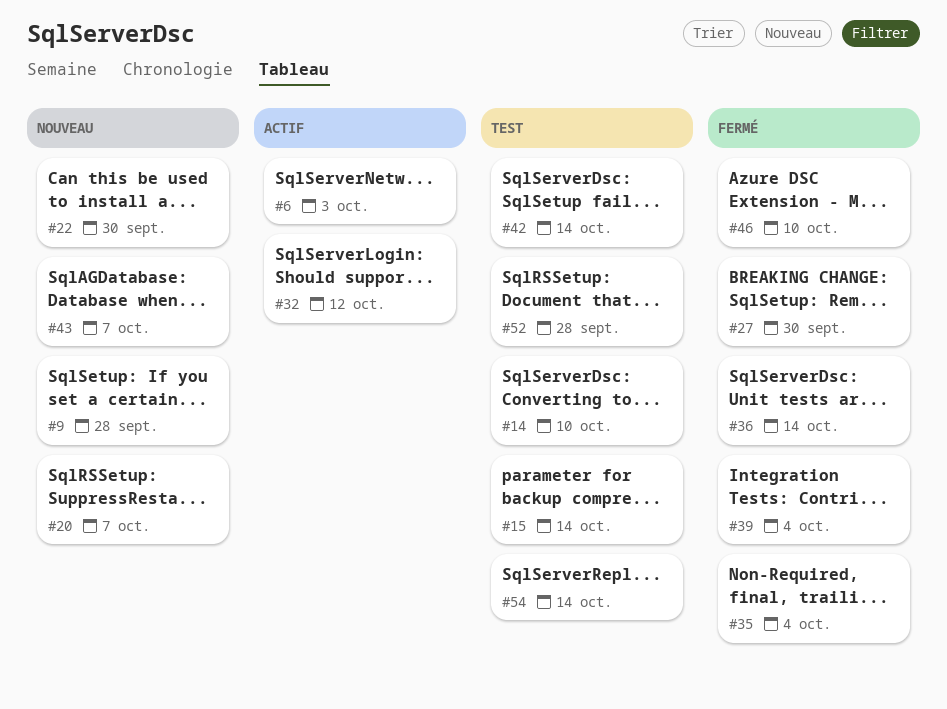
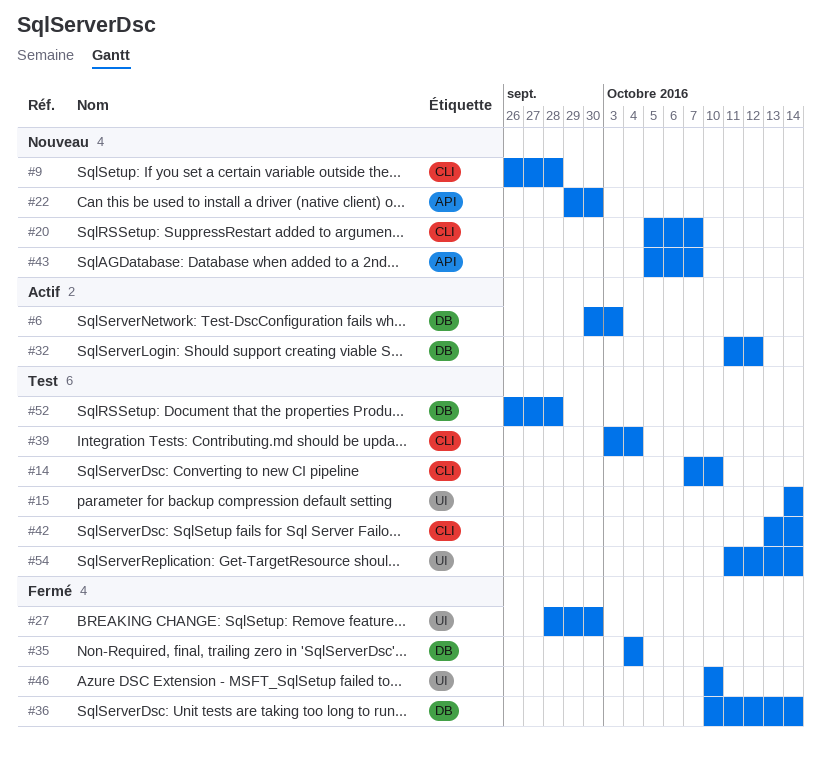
#39, status: Fermé -> Test

